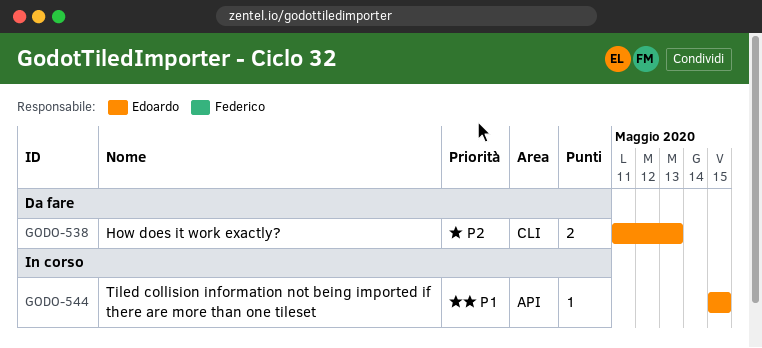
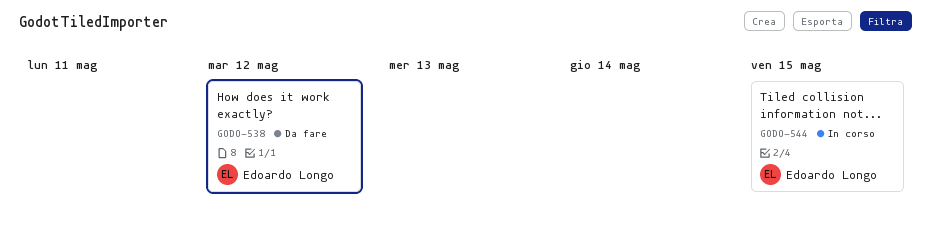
GODO-538, due: May 13 -> May 12

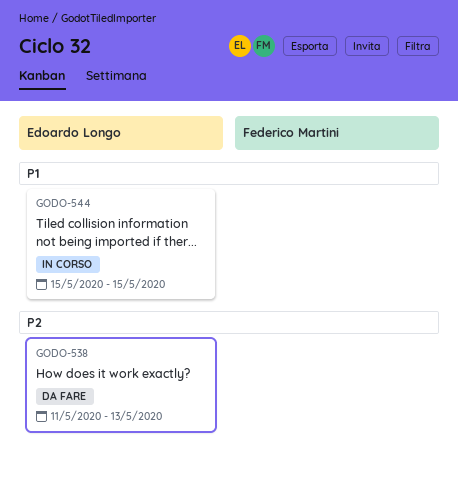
GODO-538, due: May 12 -> May 13

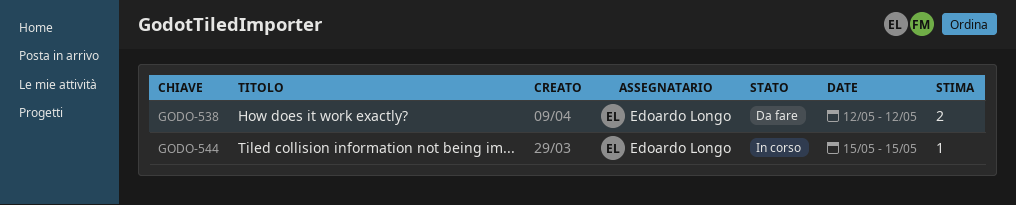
GODO-538, start: May 11 -> May 12
GODO-538, due: May 13 -> May 12

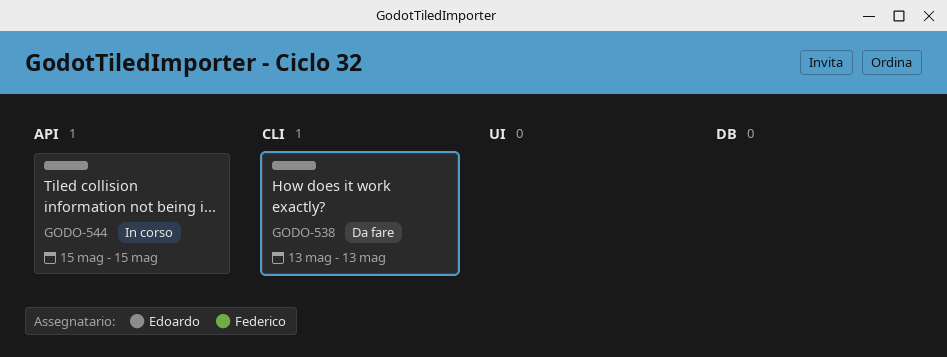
GODO-538, start: May 12 -> May 13
GODO-538, due: May 12 -> May 13

